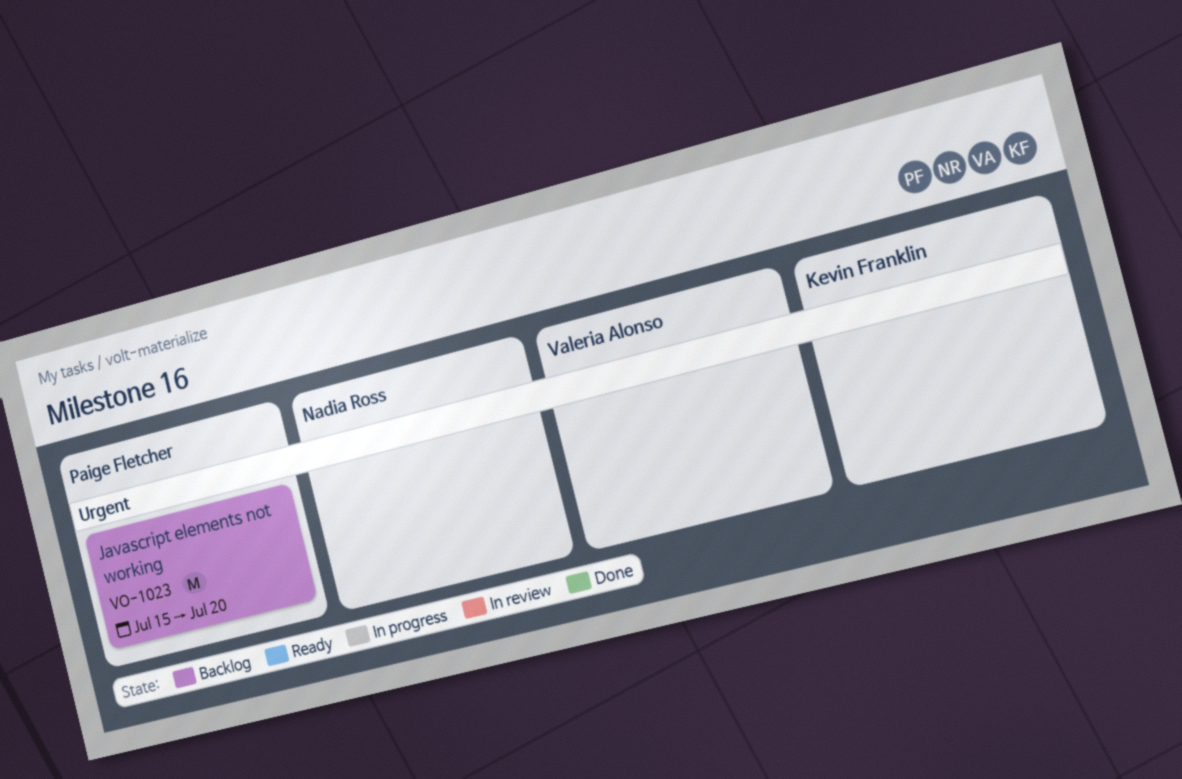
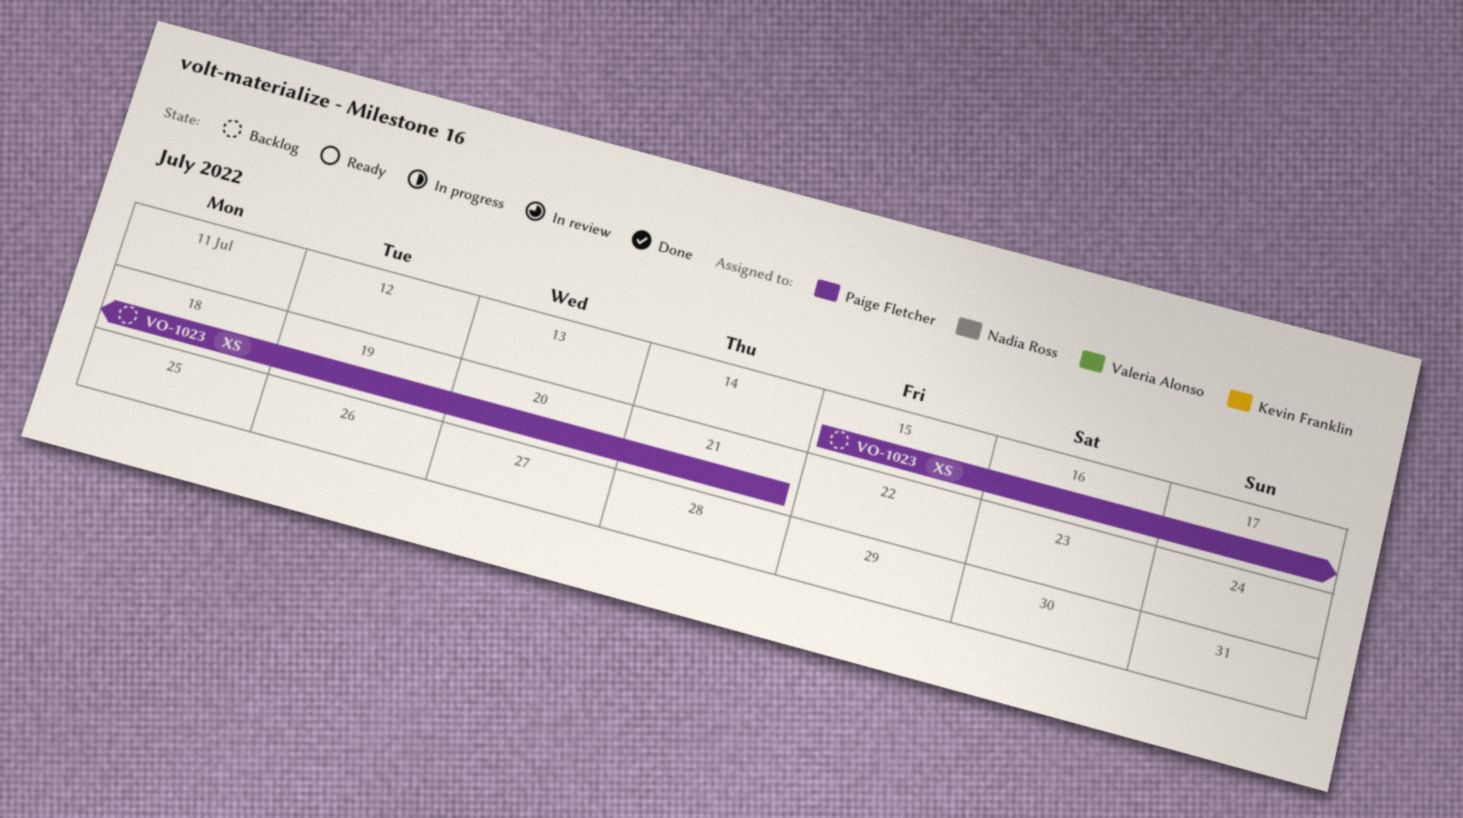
VO-1023, estimate: M -> XS
VO-1023, due: Jul 20 -> Jul 21

